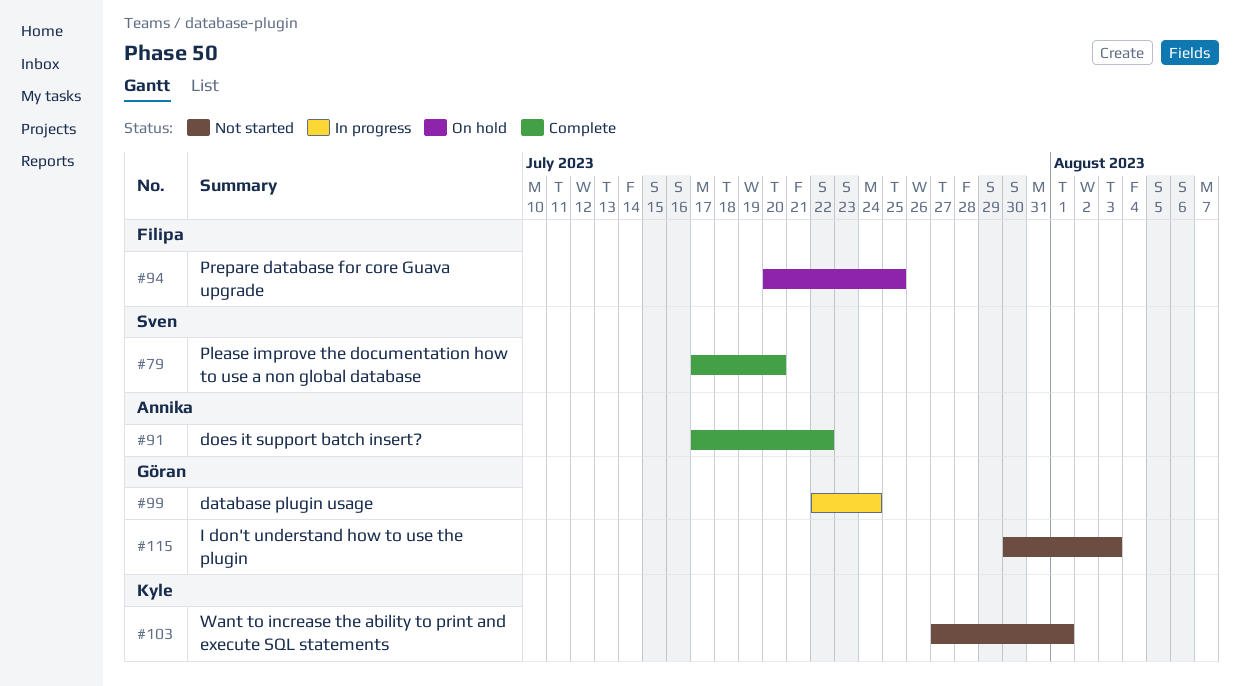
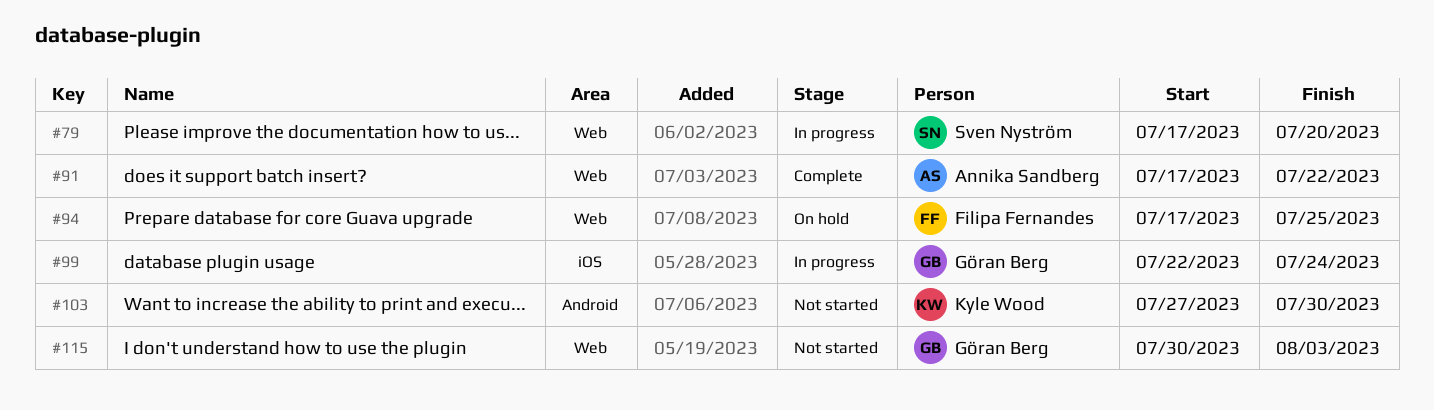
#79, status: Complete -> In progress
#94, start: Jul 20 -> Jul 17
#103, due: Aug 1 -> Jul 30

